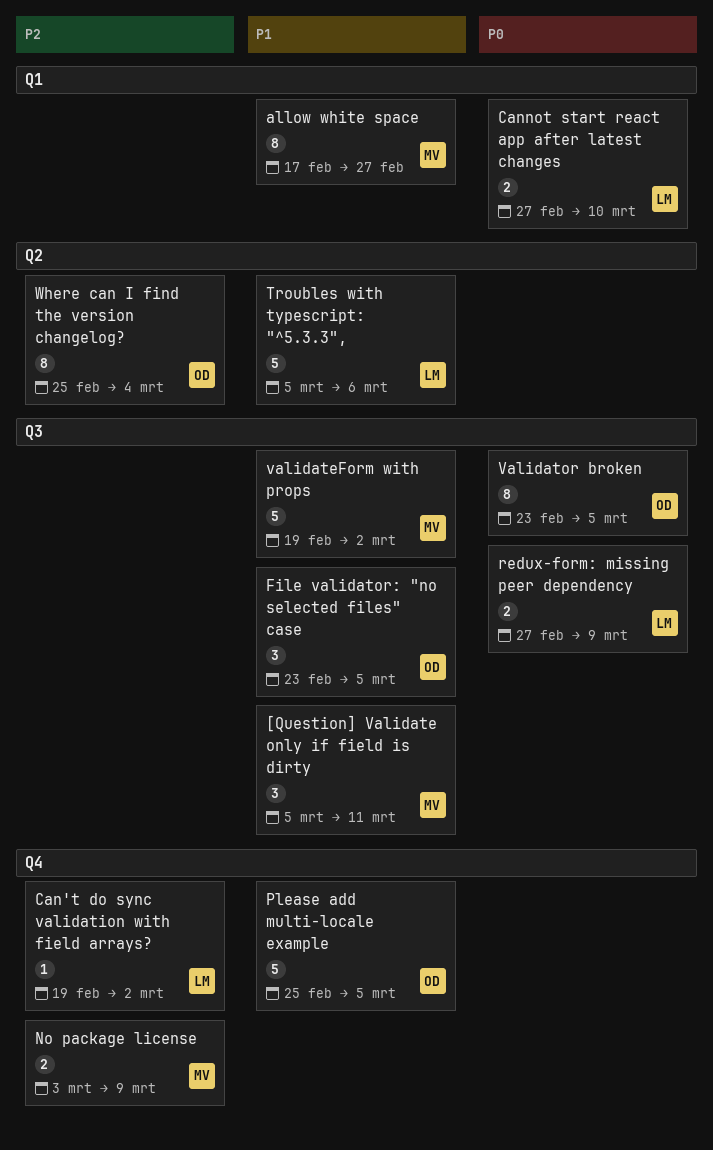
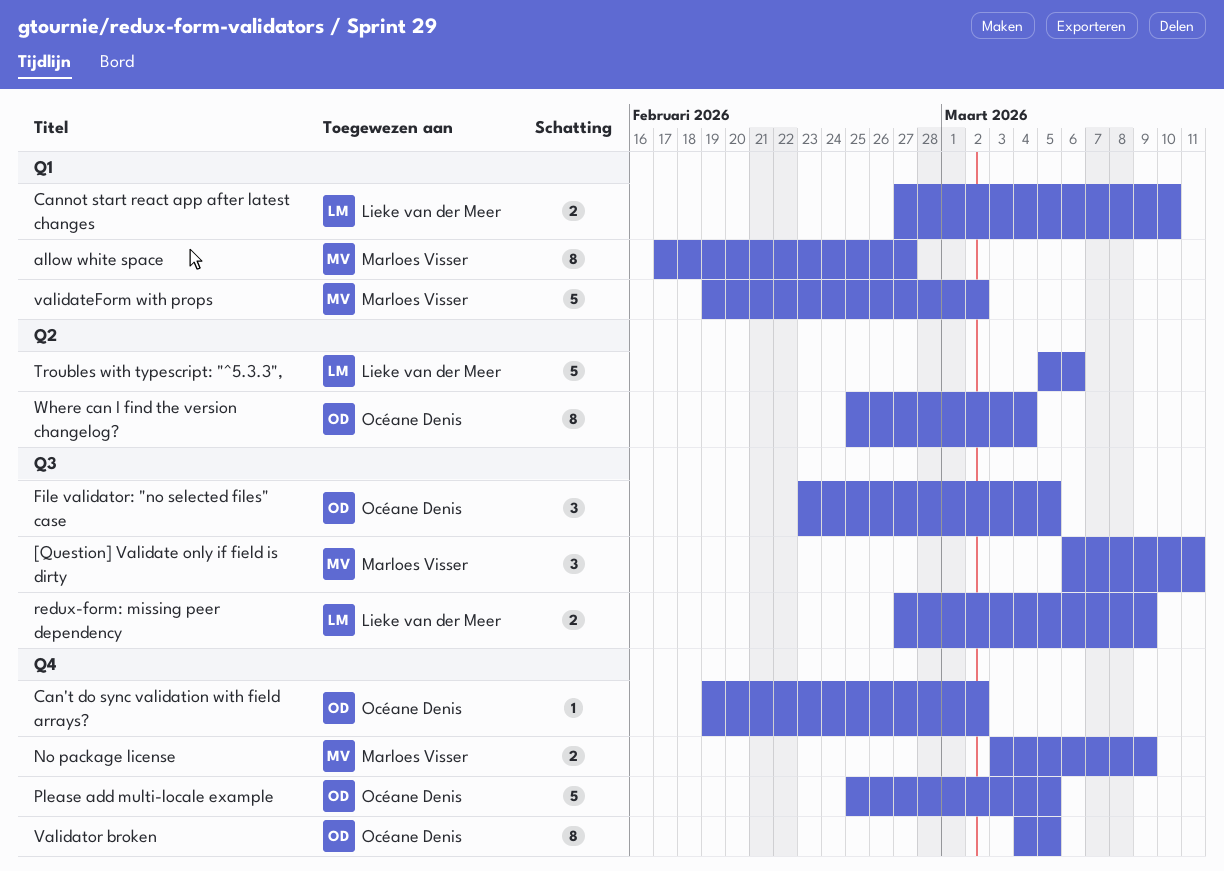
[Question] Validate only if field is dirty, start: Mar 5 -> Mar 6
Can't do sync validation with field arrays?, owner: Lieke van der Meer -> Océane Denis
validateForm with props, label: Q3 -> Q1
Validator broken, label: Q3 -> Q4
Validator broken, start: Feb 23 -> Mar 4

